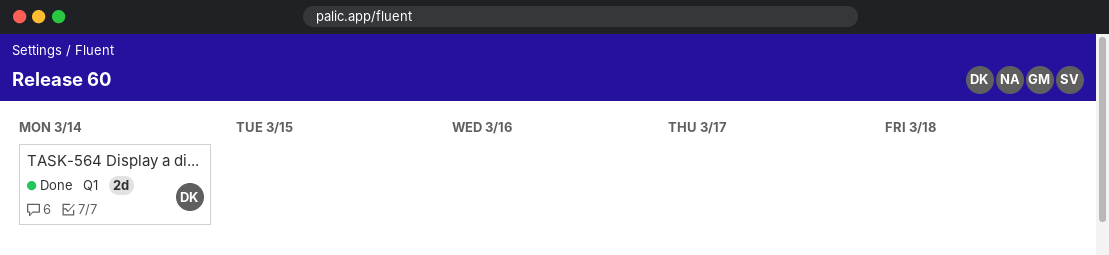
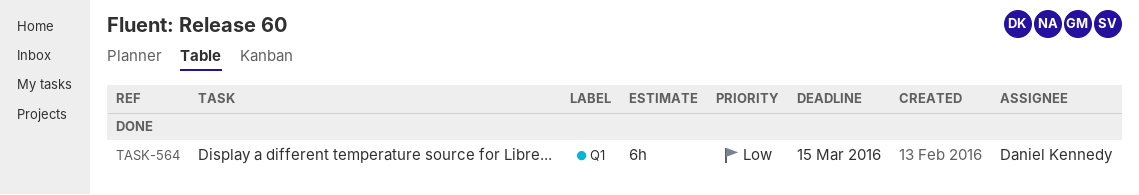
TASK-564, estimate: 2d -> 6h
TASK-564, due: Mar 14 -> Mar 15

